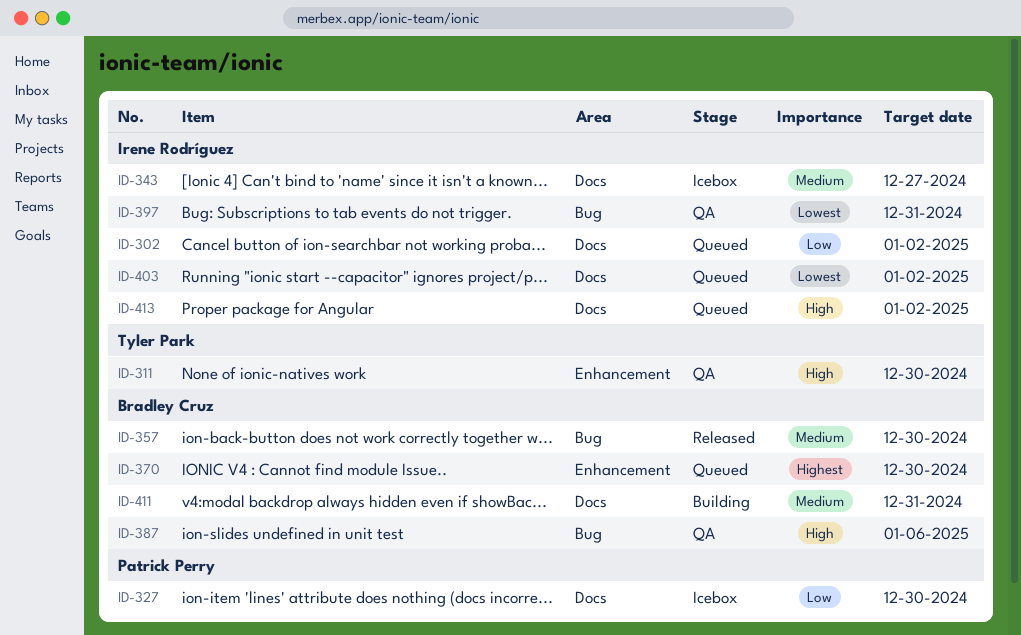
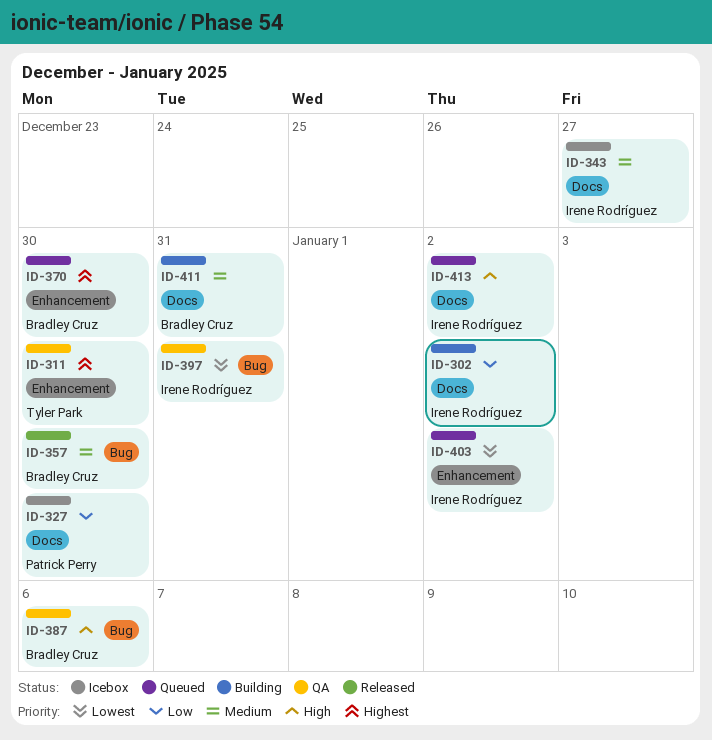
ID-302, status: Queued -> Building
ID-311, priority: High -> Highest
ID-403, label: Docs -> Enhancement

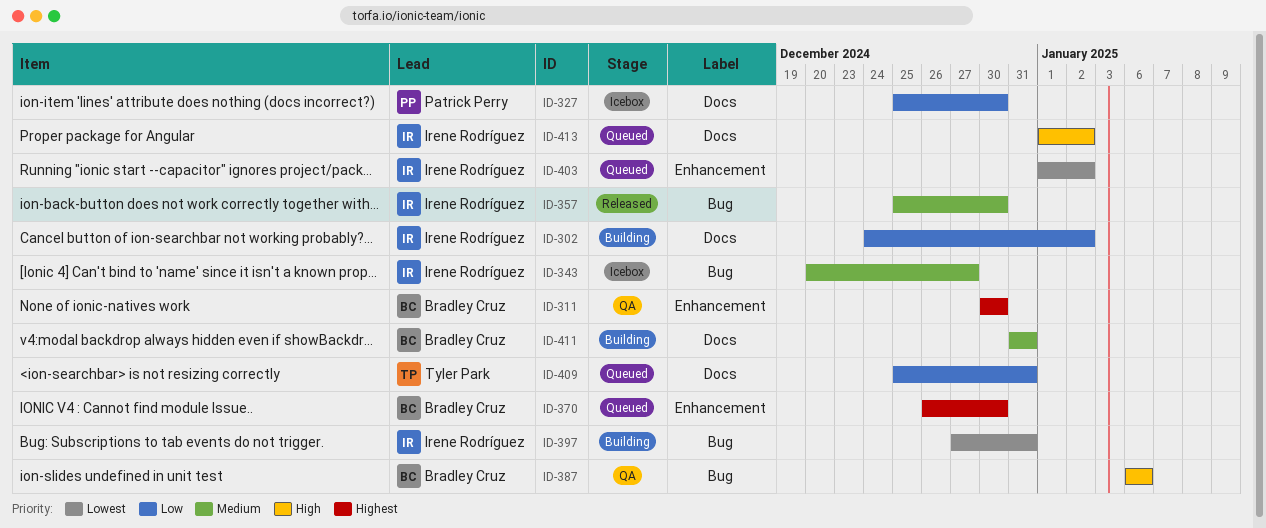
ID-311, owner: Tyler Park -> Bradley Cruz
ID-343, label: Docs -> Bug
ID-357, owner: Bradley Cruz -> Irene Rodríguez
ID-397, status: QA -> Building
ID-409: none -> present

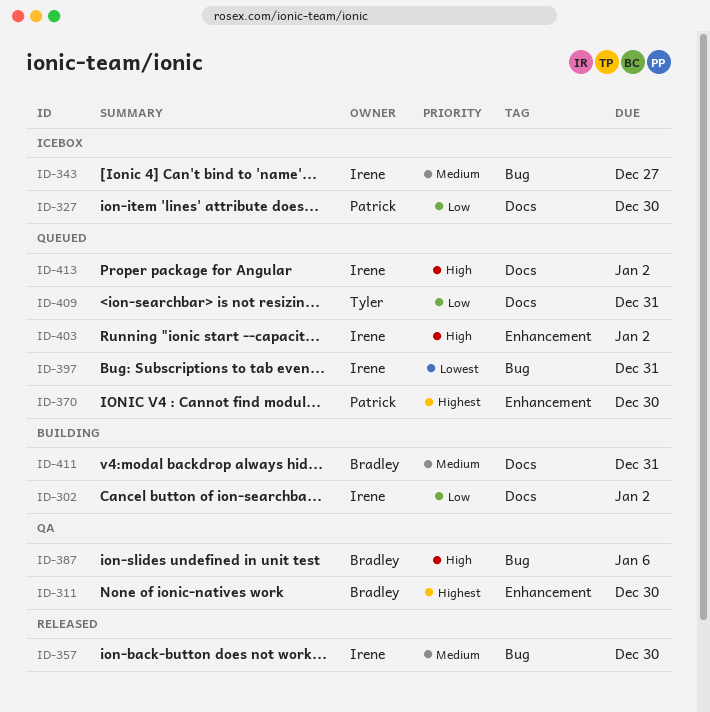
ID-370, owner: Bradley Cruz -> Patrick Perry
ID-397, status: Building -> Queued
ID-403, priority: Lowest -> High

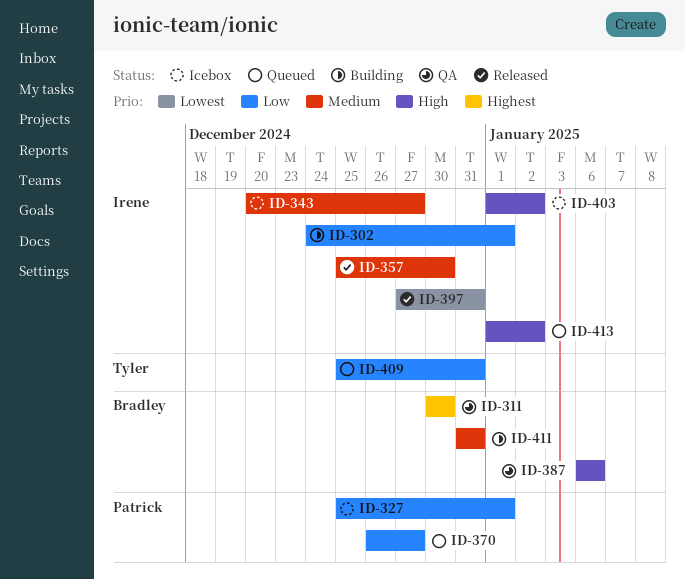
ID-302, due: Jan 2 -> Jan 1
ID-327, due: Dec 30 -> Jan 1
ID-370, priority: Highest -> Low
ID-370, due: Dec 30 -> Dec 27
ID-397, status: Queued -> Released
ID-403, status: Queued -> Icebox

